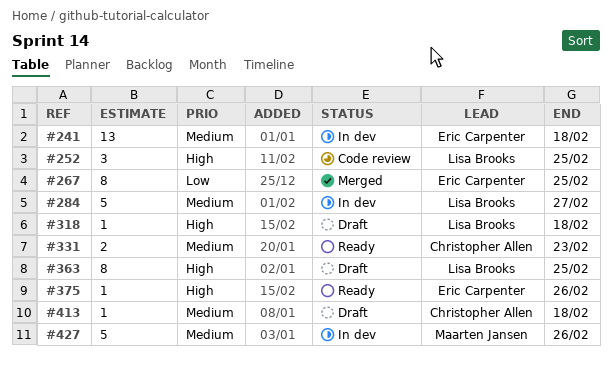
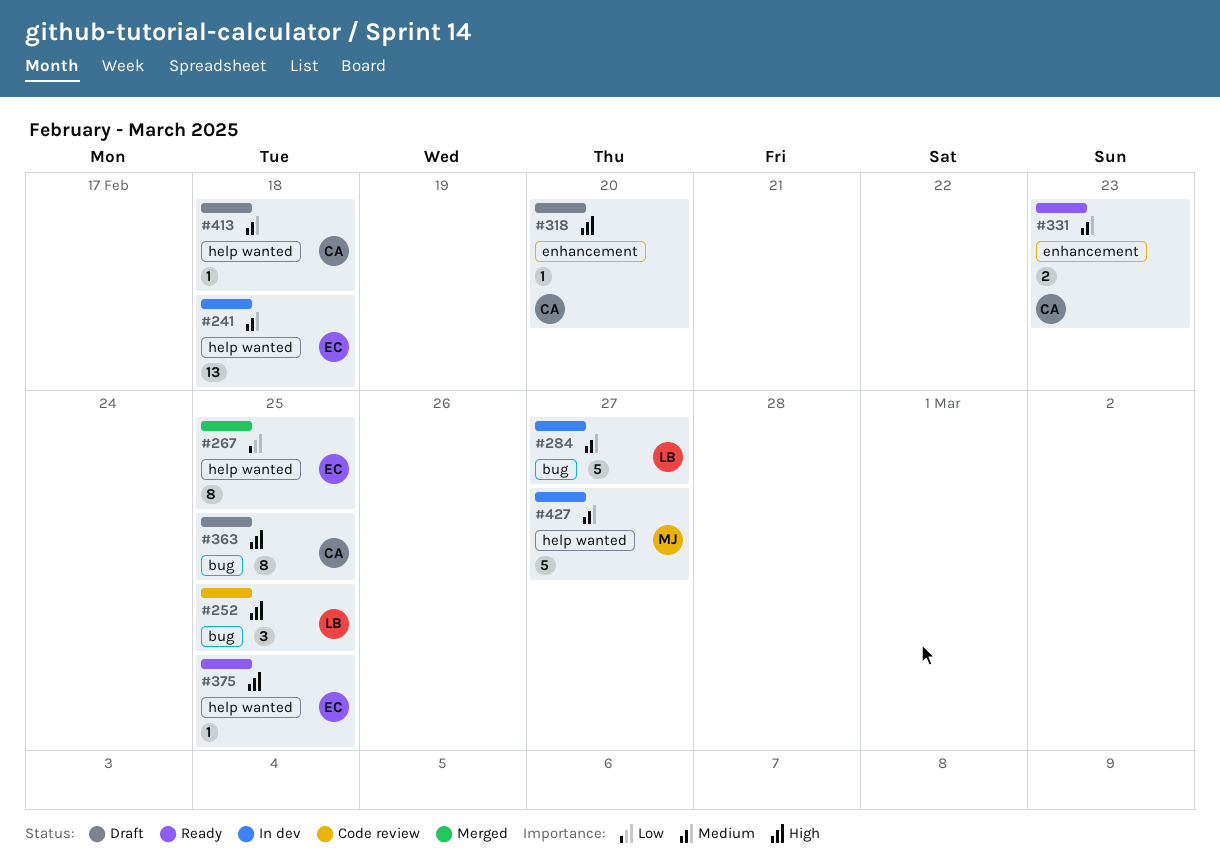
#318, owner: Lisa Brooks -> Christopher Allen
#318, due: Feb 18 -> Feb 20
#363, owner: Lisa Brooks -> Christopher Allen
#375, due: Feb 26 -> Feb 25
#427, due: Feb 26 -> Feb 27

